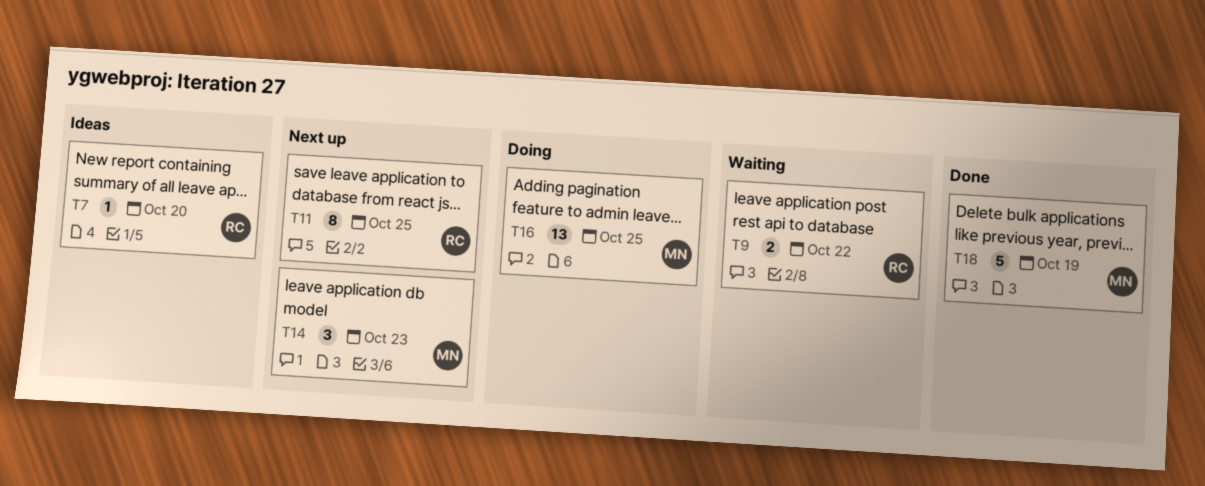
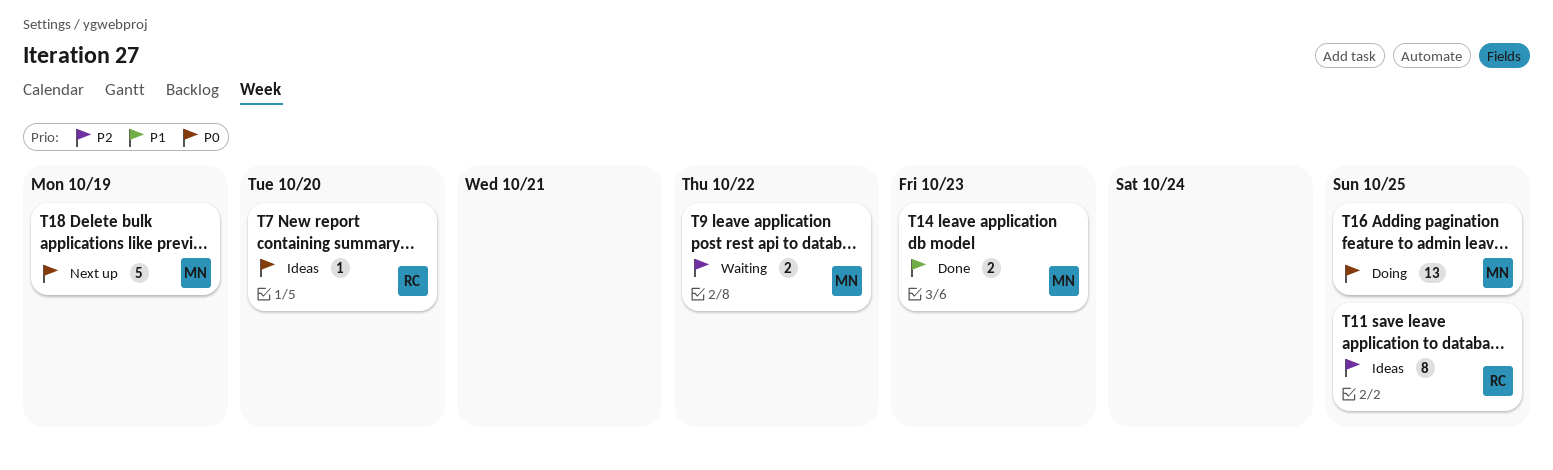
T9, owner: RC -> MN
T11, status: Next up -> Ideas
T14, status: Next up -> Done
T14, estimate: 3 -> 2
T18, status: Done -> Next up

